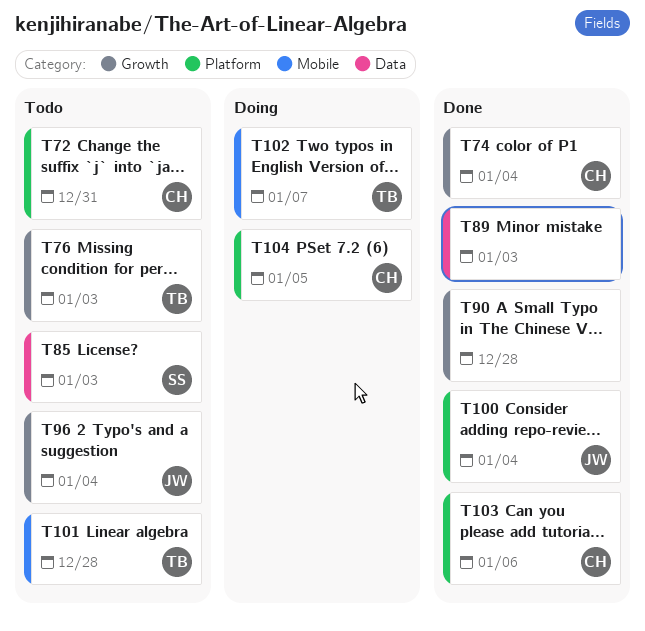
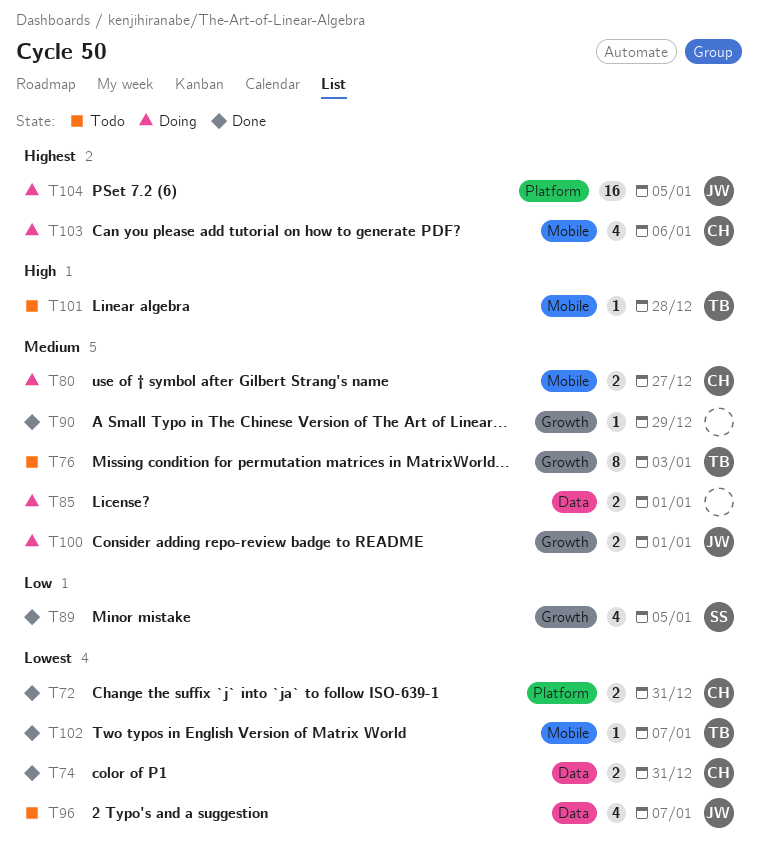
T72, status: Todo -> Done
T74, label: Growth -> Data
T74, due: Jan 4 -> Dec 31
T80: none -> present
T85, status: Todo -> Doing
T85, owner: SS -> none
T85, due: Jan 3 -> Jan 1
T89, owner: none -> SS
T89, label: Data -> Growth
T89, due: Jan 3 -> Jan 5
T90, due: Dec 28 -> Dec 29
T96, label: Growth -> Data
T96, due: Jan 4 -> Jan 7
T100, status: Done -> Doing
T100, label: Platform -> Growth
T100, due: Jan 4 -> Jan 1
T102, status: Doing -> Done
T103, status: Done -> Doing
T103, label: Platform -> Mobile
T104, owner: CH -> JW

